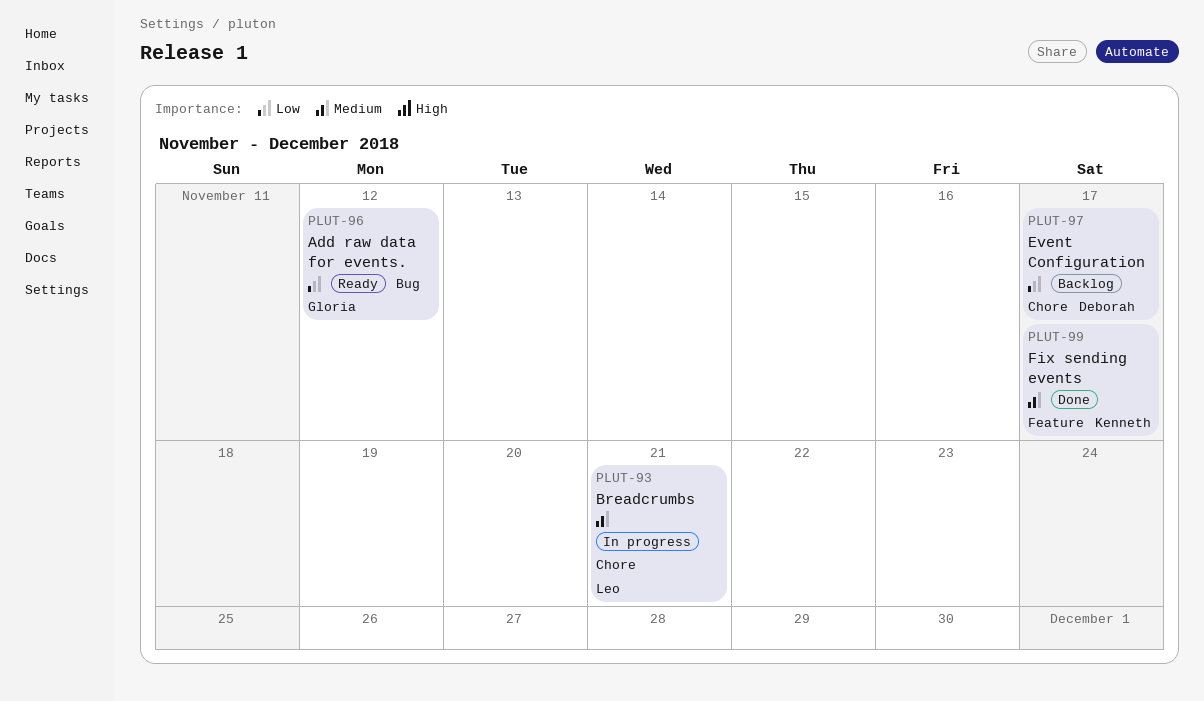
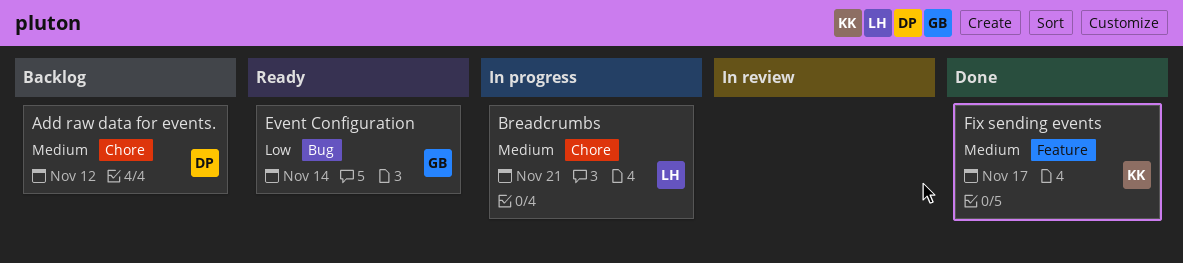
Add raw data for events., status: Ready -> Backlog
Add raw data for events., owner: Gloria -> Deborah
Add raw data for events., priority: Low -> Medium
Add raw data for events., label: Bug -> Chore
Event Configuration, status: Backlog -> Ready
Event Configuration, owner: Deborah -> Gloria
Event Configuration, label: Chore -> Bug
Event Configuration, due: Nov 17 -> Nov 14

